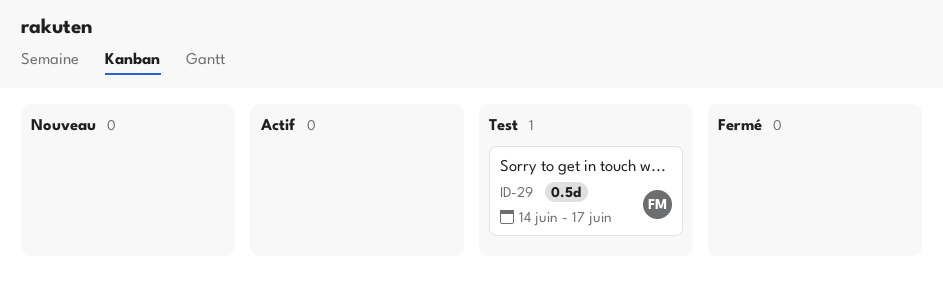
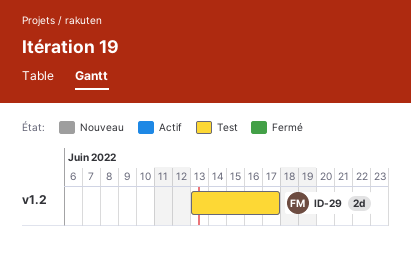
ID-29, estimate: 0.5d -> 2d
ID-29, start: Jun 14 -> Jun 13

